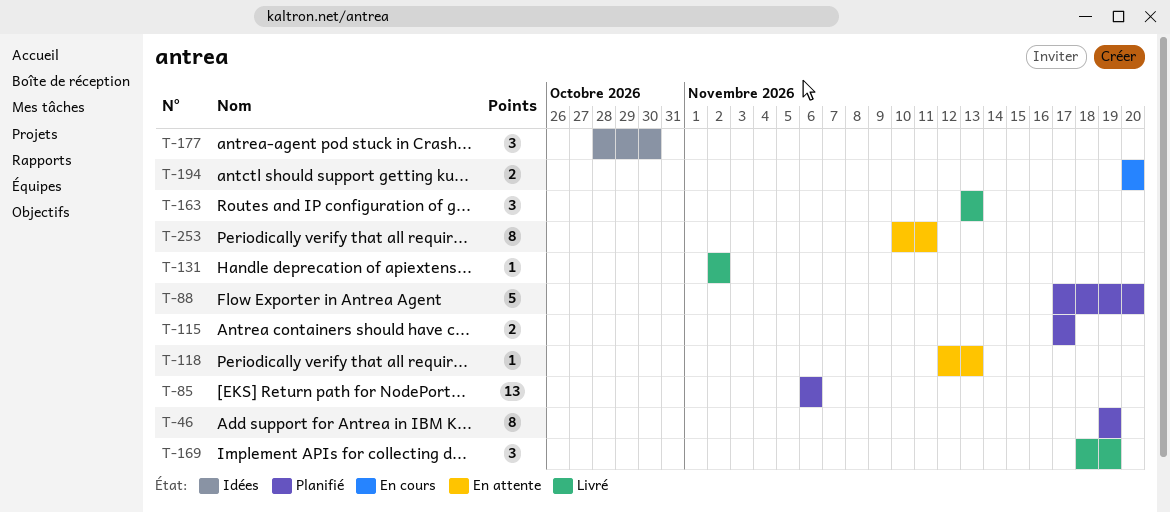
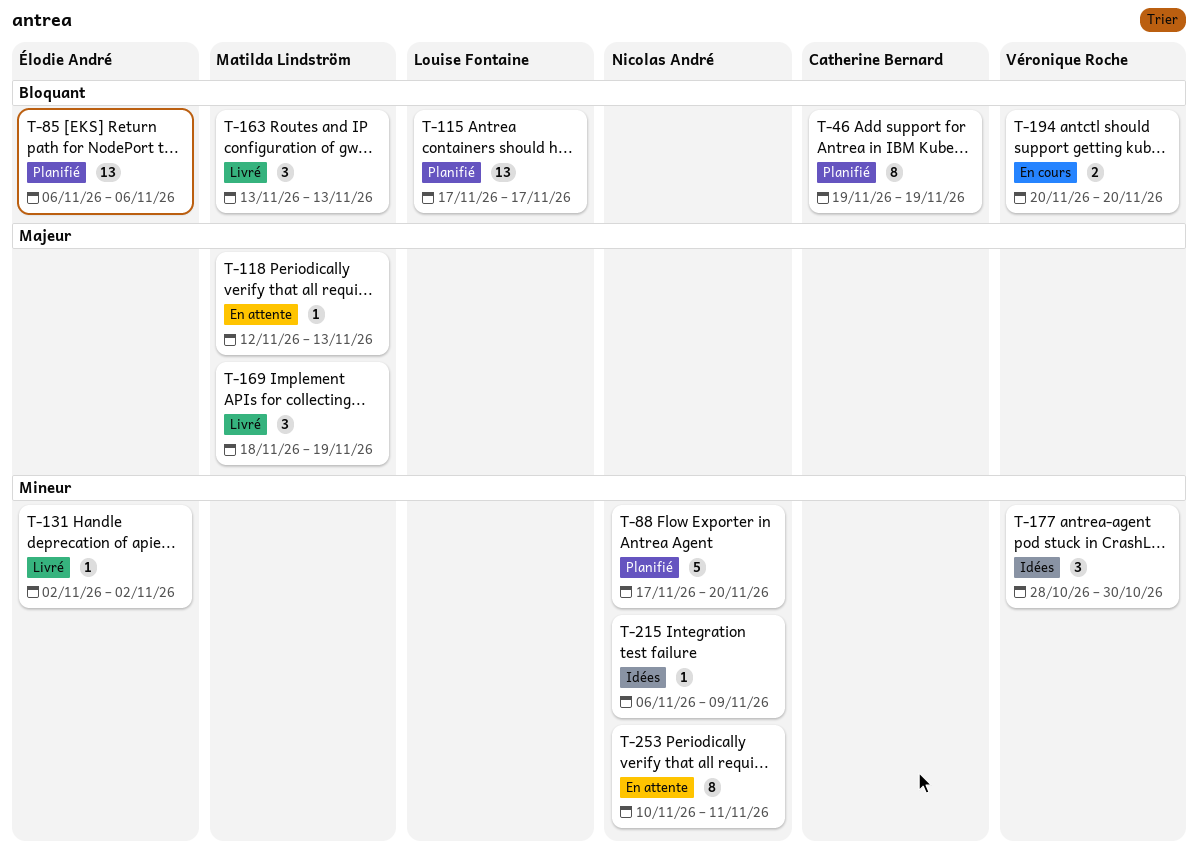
T-115, estimate: 2 -> 13
T-215: none -> present

